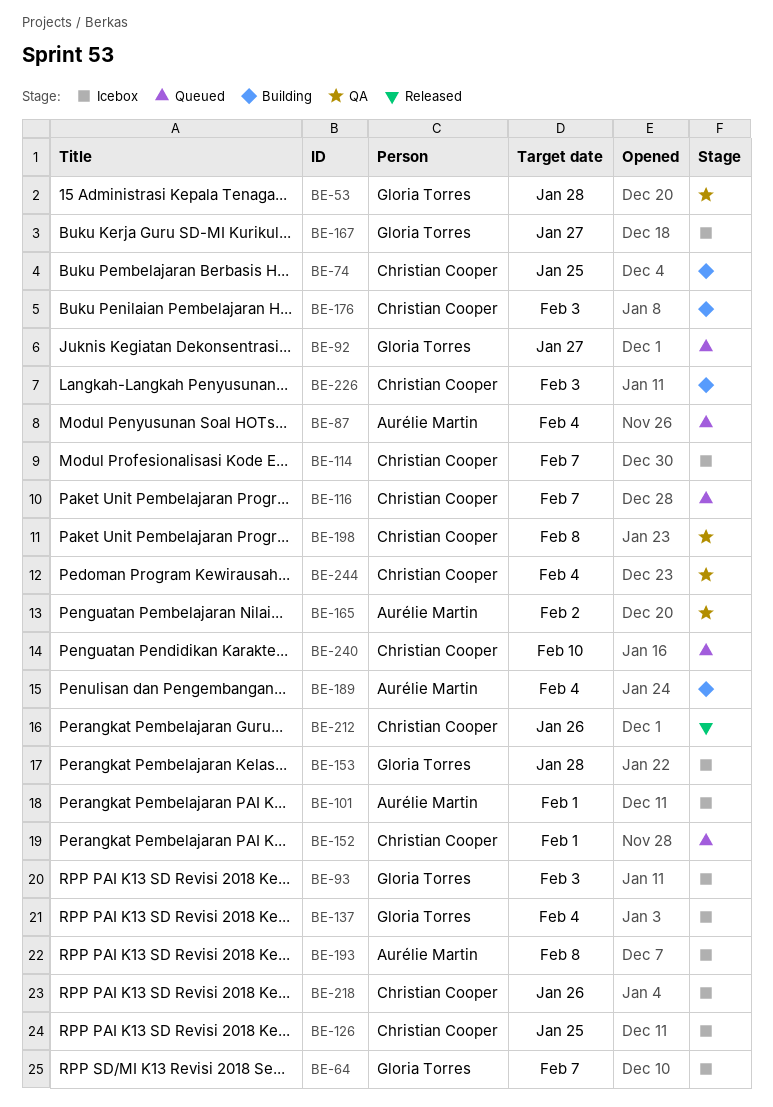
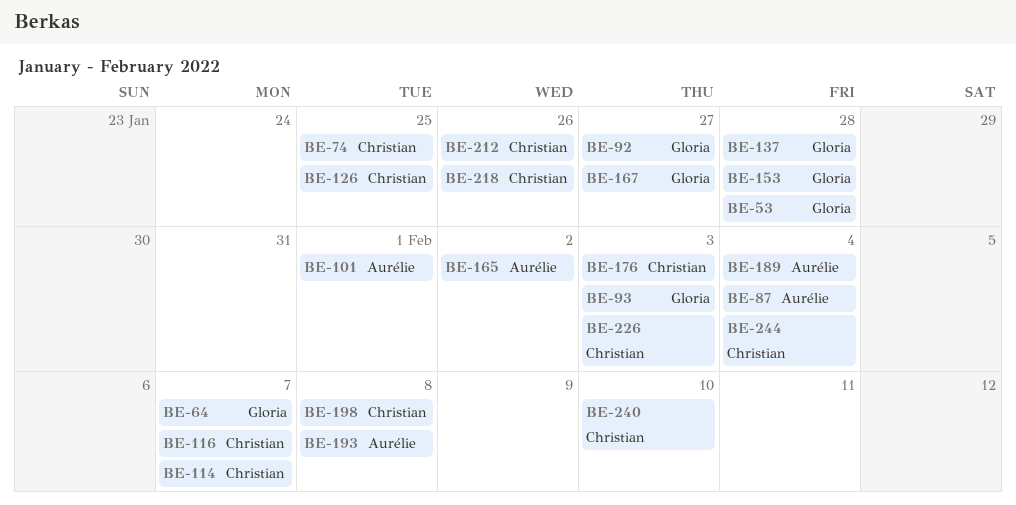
BE-137, due: Feb 4 -> Jan 28
BE-152: present -> none

